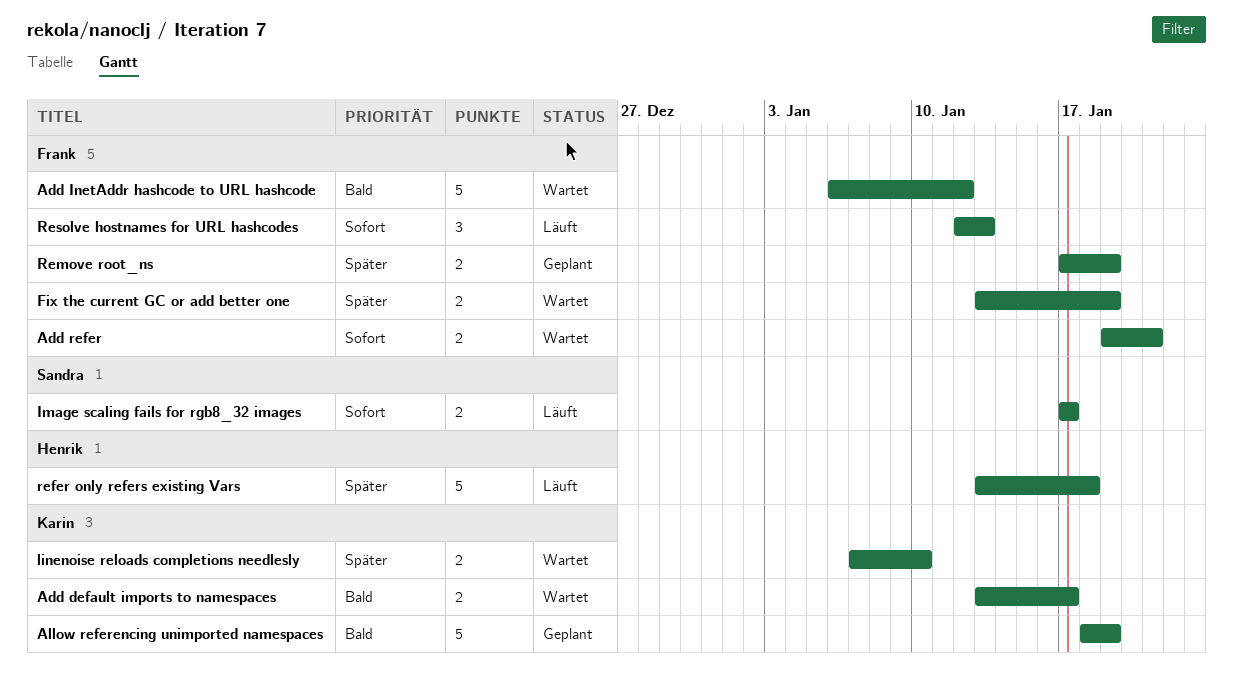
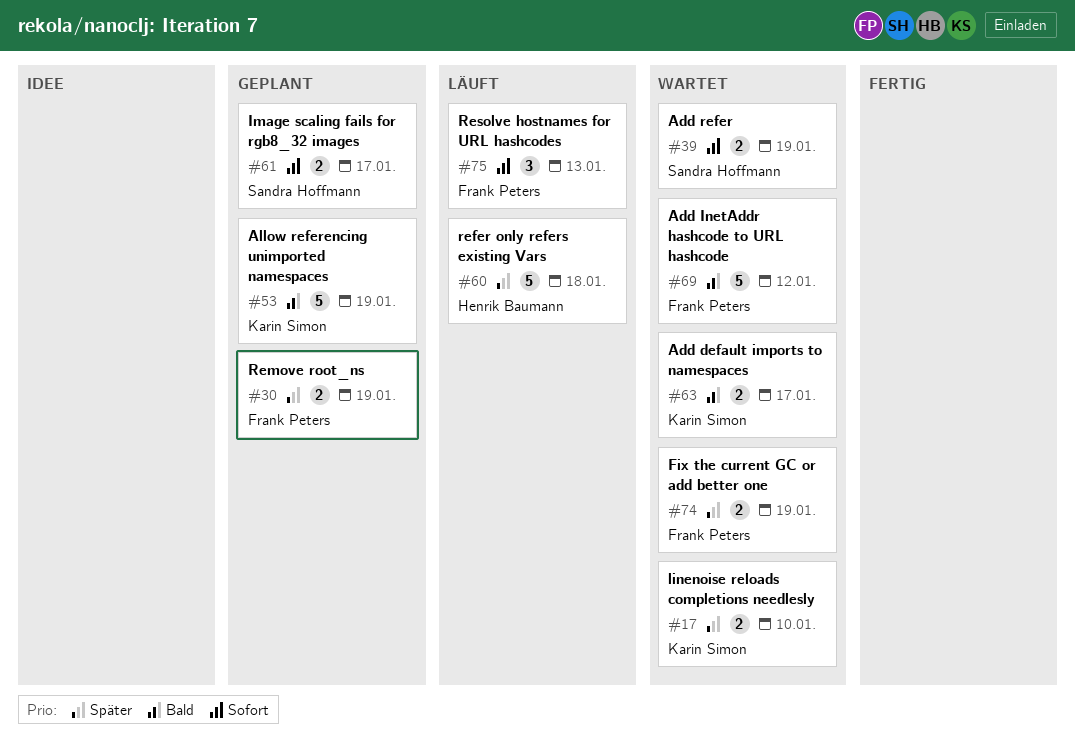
Add refer, owner: Frank Peters -> Sandra Hoffmann
Add refer, due: Jan 21 -> Jan 19
Image scaling fails for rgb8_32 images, status: Läuft -> Geplant

